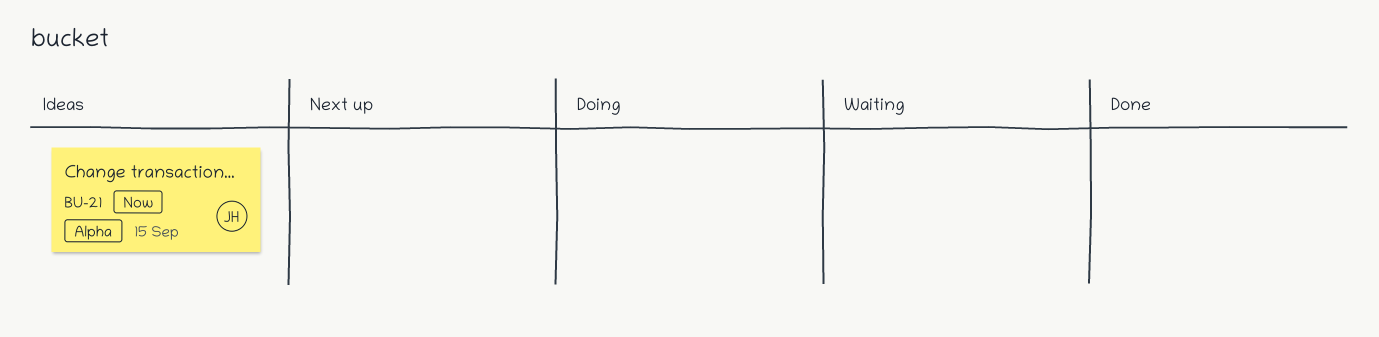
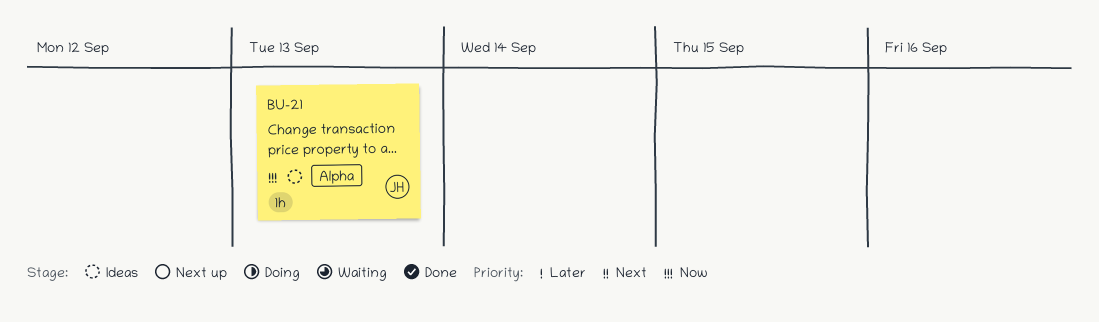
BU-21, due: Sep 15 -> Sep 13

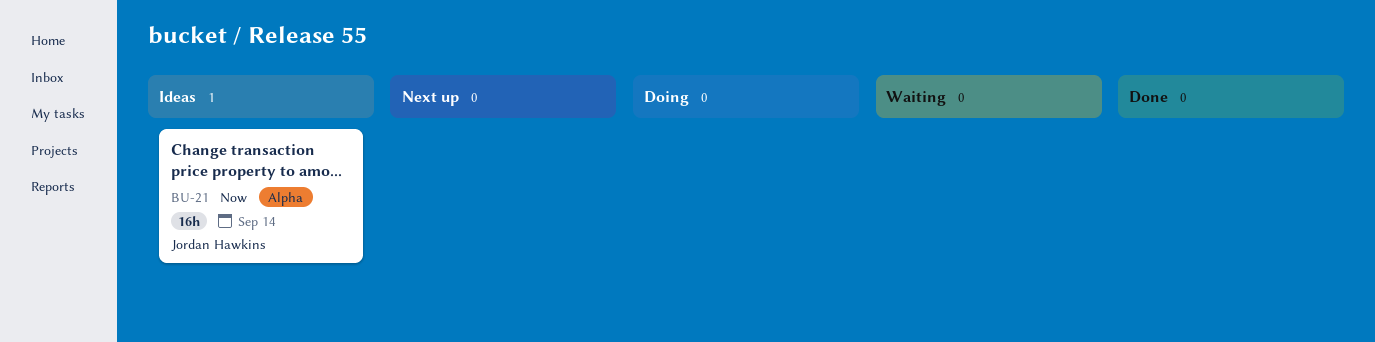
BU-21, estimate: 1h -> 16h
BU-21, due: Sep 13 -> Sep 14

